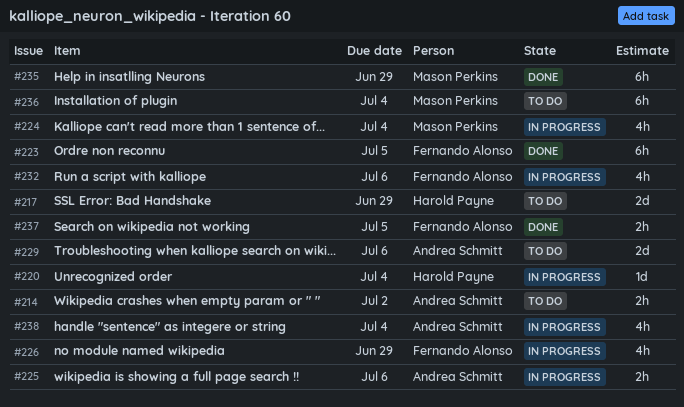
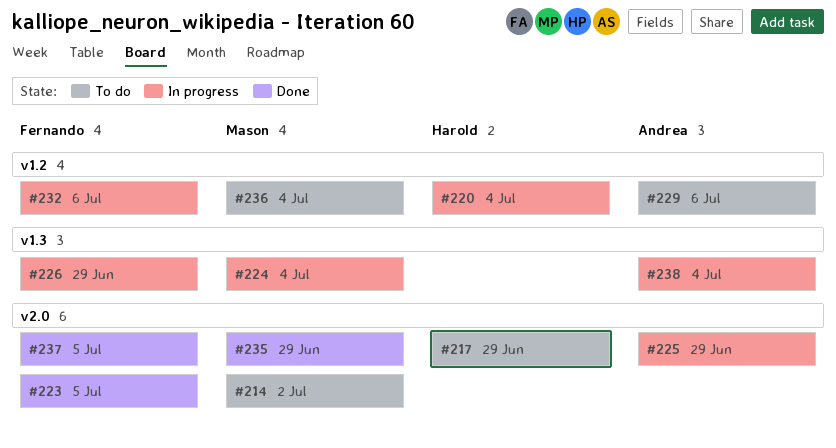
#214, owner: Andrea Schmitt -> Mason Perkins
#225, due: Jul 6 -> Jun 29

